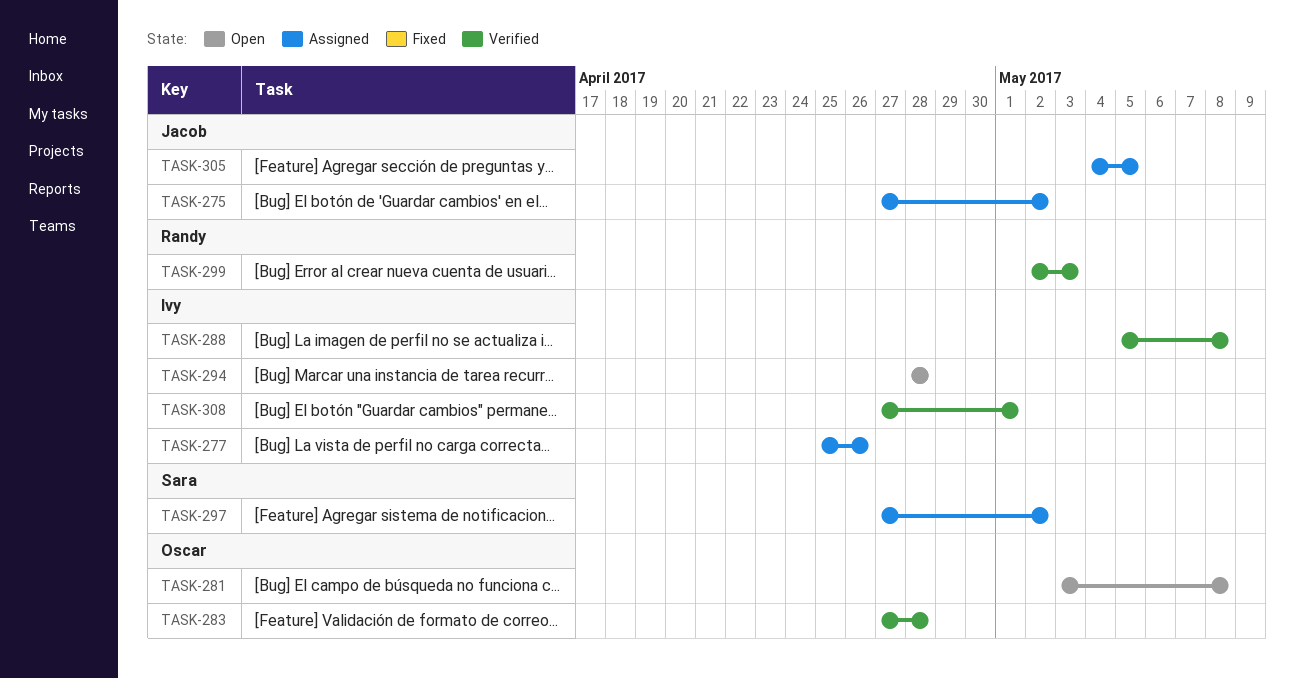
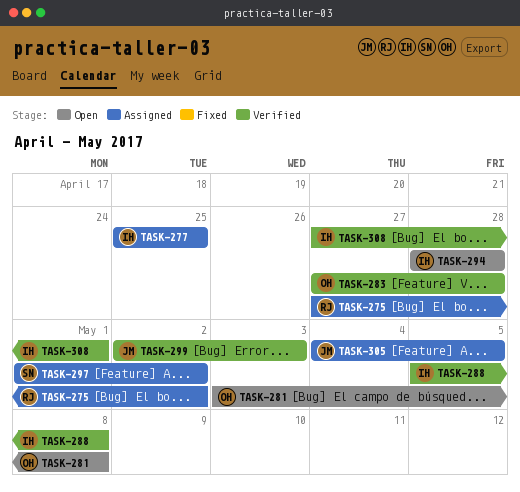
TASK-275, owner: Jacob -> Randy
TASK-277, due: Apr 26 -> Apr 25
TASK-297, start: Apr 27 -> May 1
TASK-299, owner: Randy -> Jacob

